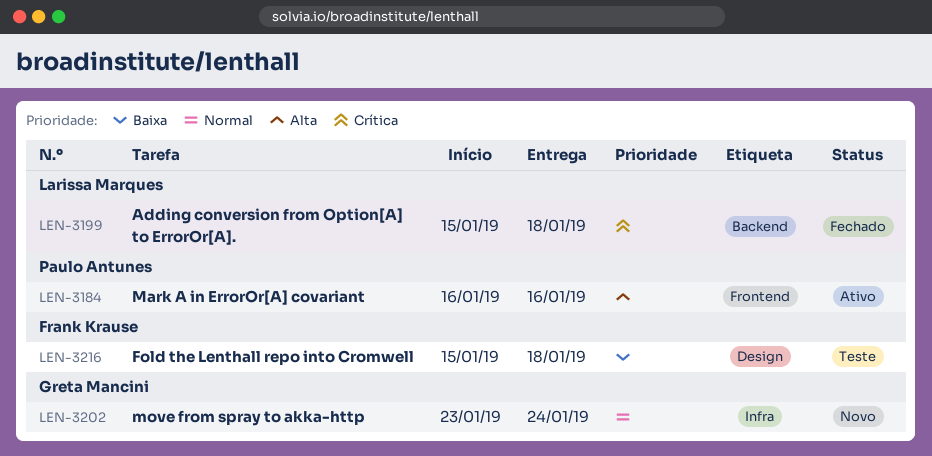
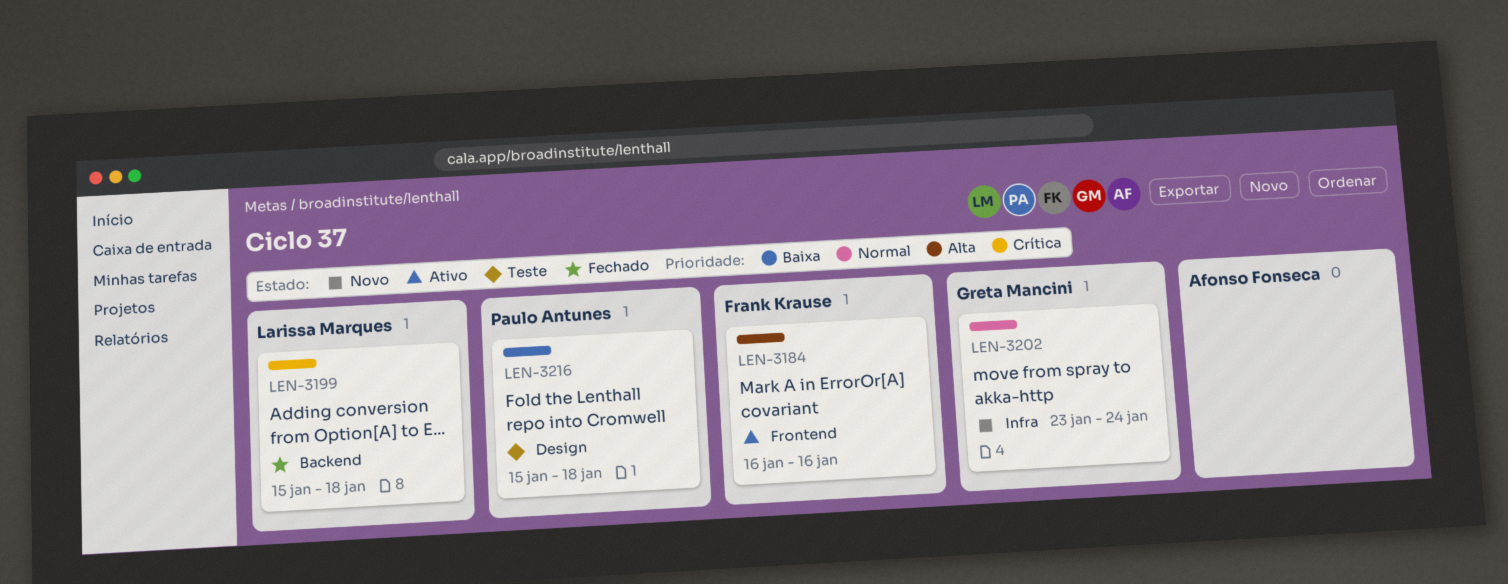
LEN-3184, owner: Paulo Antunes -> Frank Krause
LEN-3216, owner: Frank Krause -> Paulo Antunes

